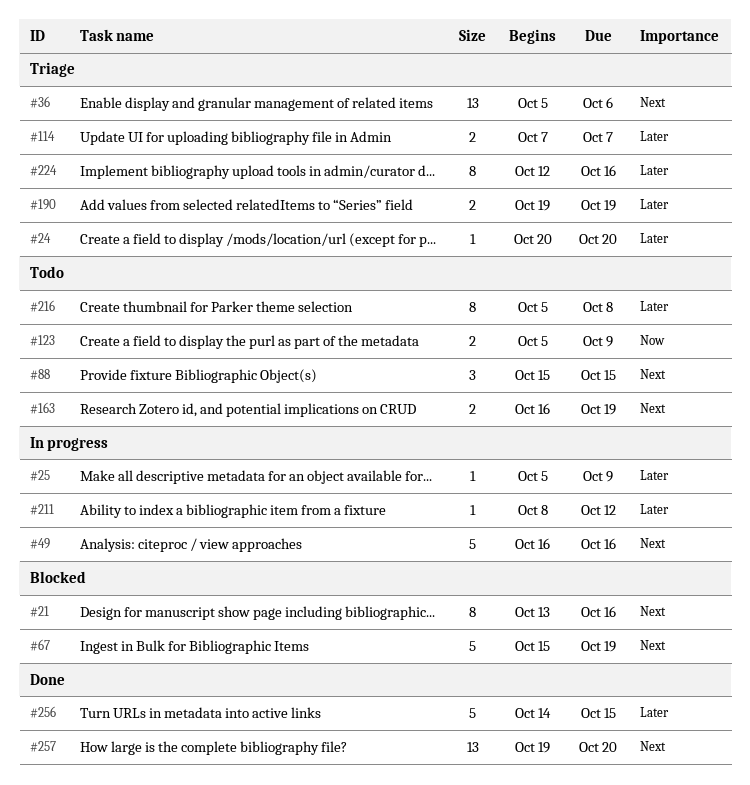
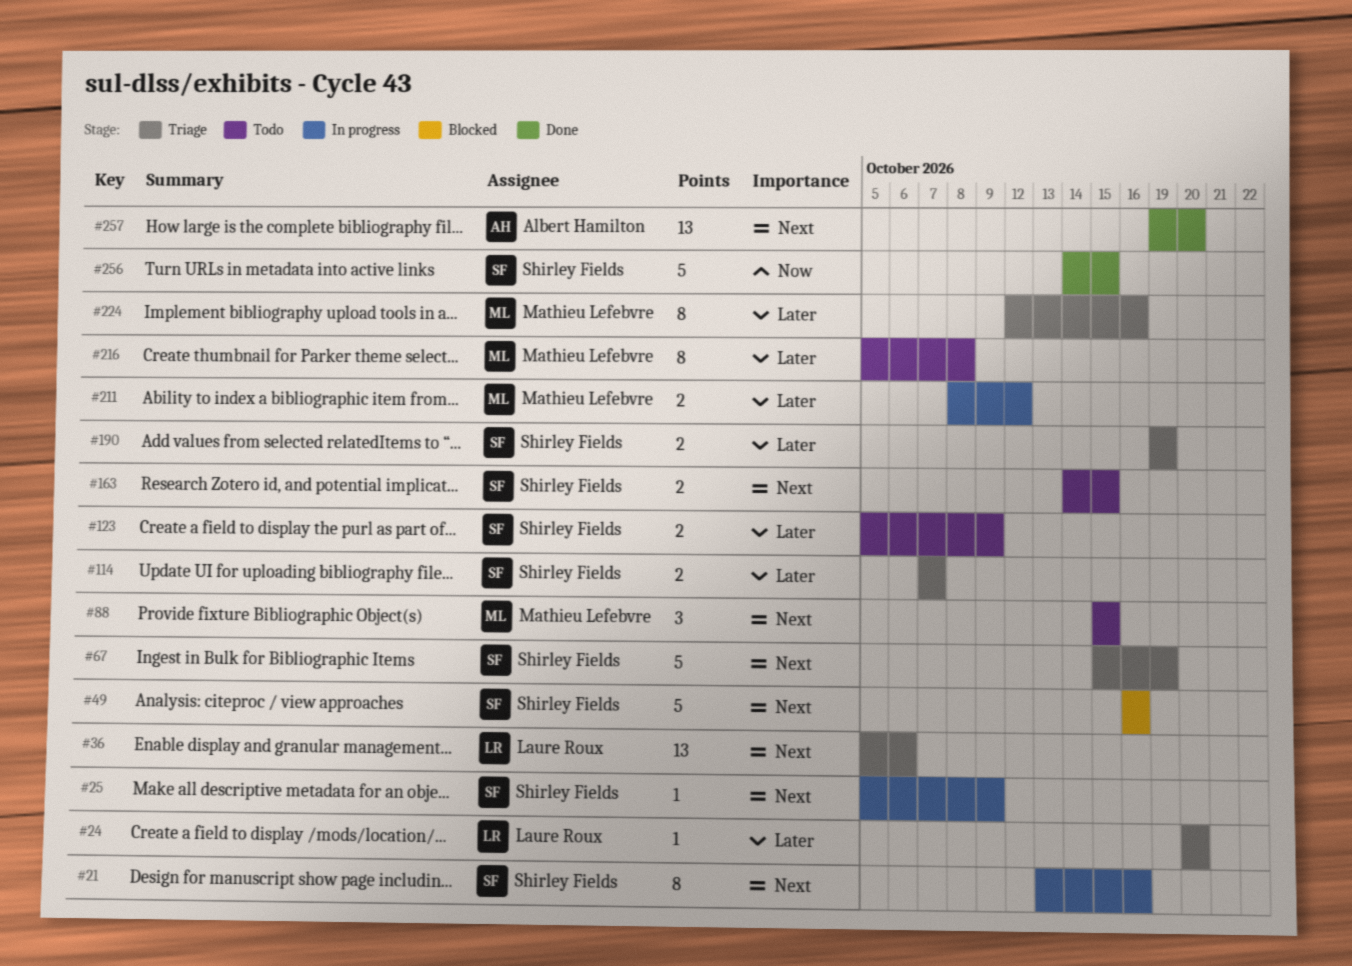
#21, status: Blocked -> In progress
#25, priority: Later -> Next
#49, status: In progress -> Blocked
#67, status: Blocked -> Triage
#123, priority: Now -> Later
#163, start: Oct 16 -> Oct 14
#163, due: Oct 19 -> Oct 15
#211, estimate: 1 -> 2
#256, priority: Later -> Now

